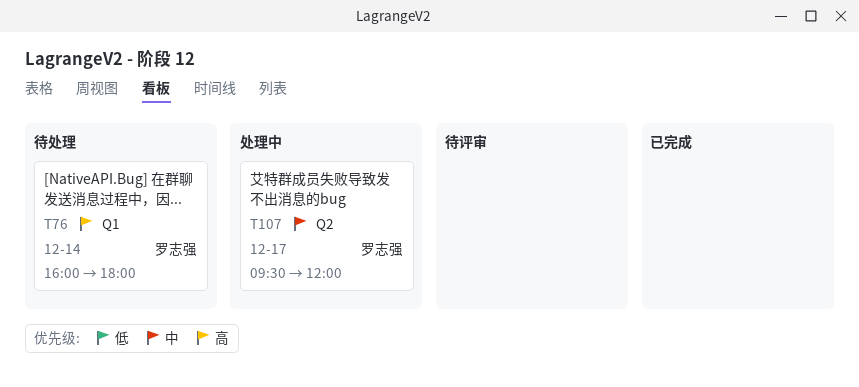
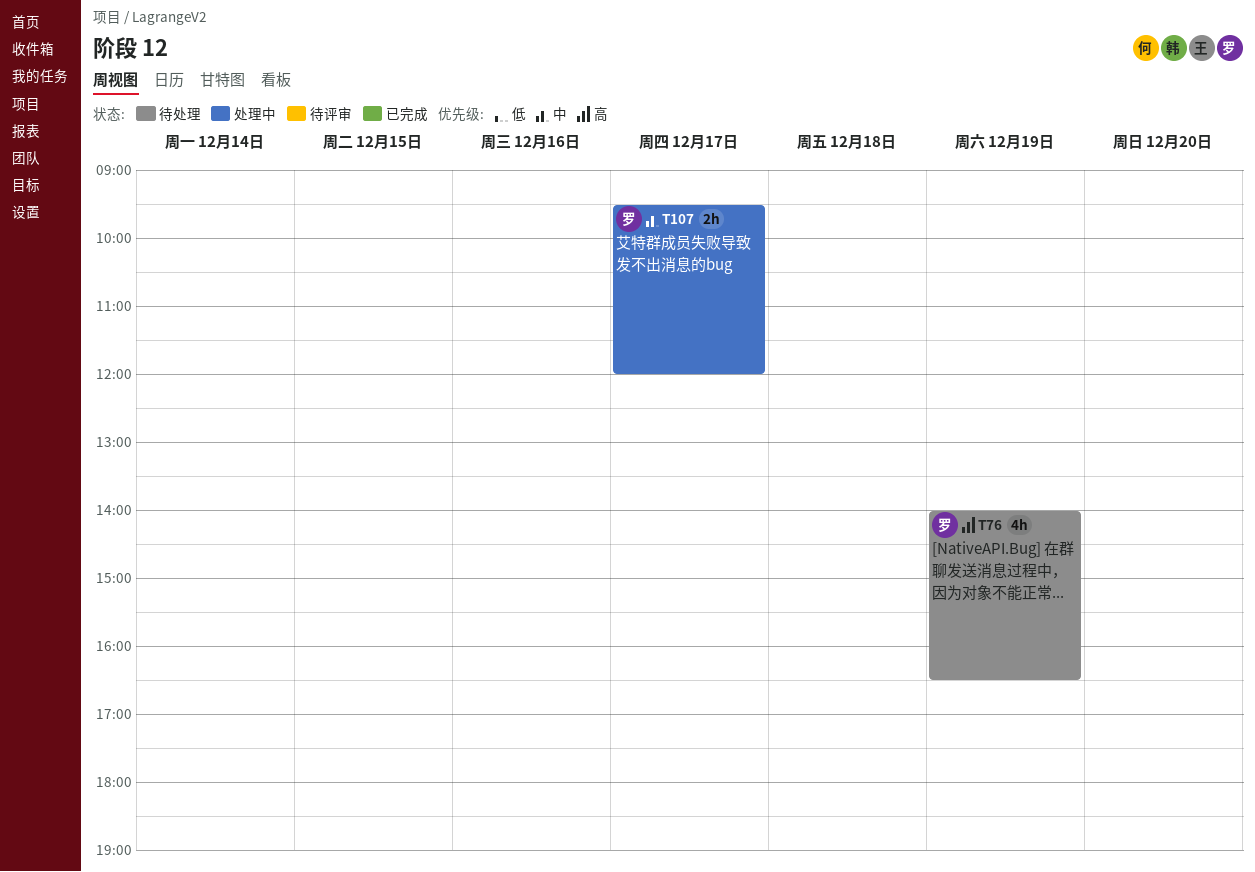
T76, day: Dec 14 -> Dec 19
T76, begins: 16:00 -> 14:00
T76, ends: 18:00 -> 16:30

